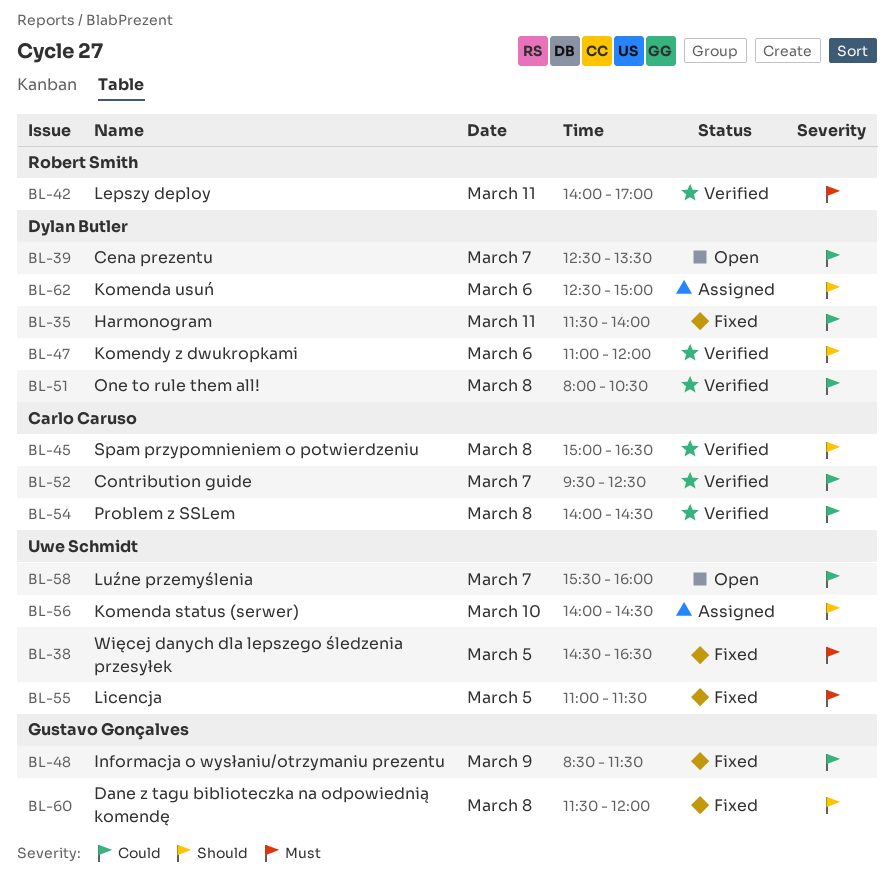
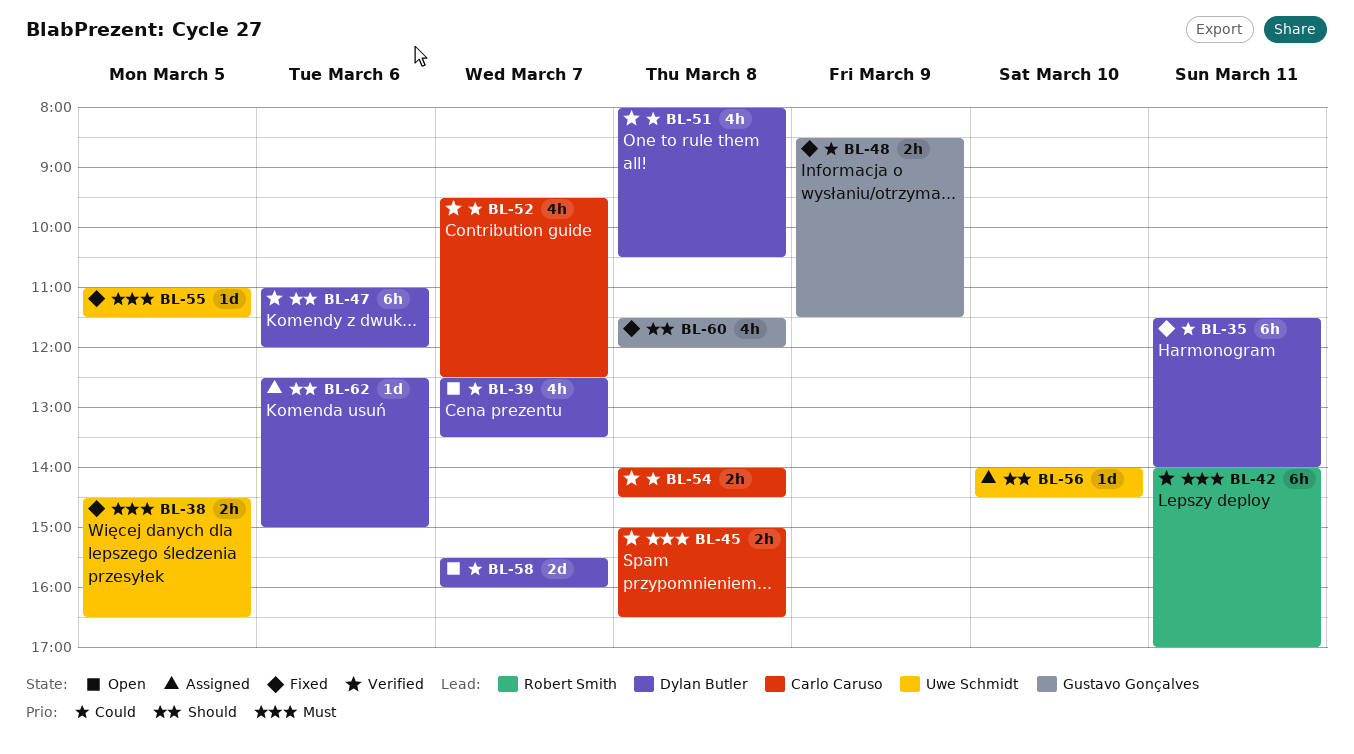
BL-45, priority: Should -> Must
BL-58, owner: Uwe Schmidt -> Dylan Butler

